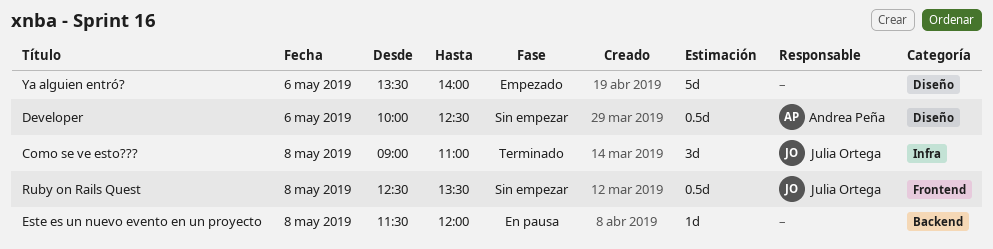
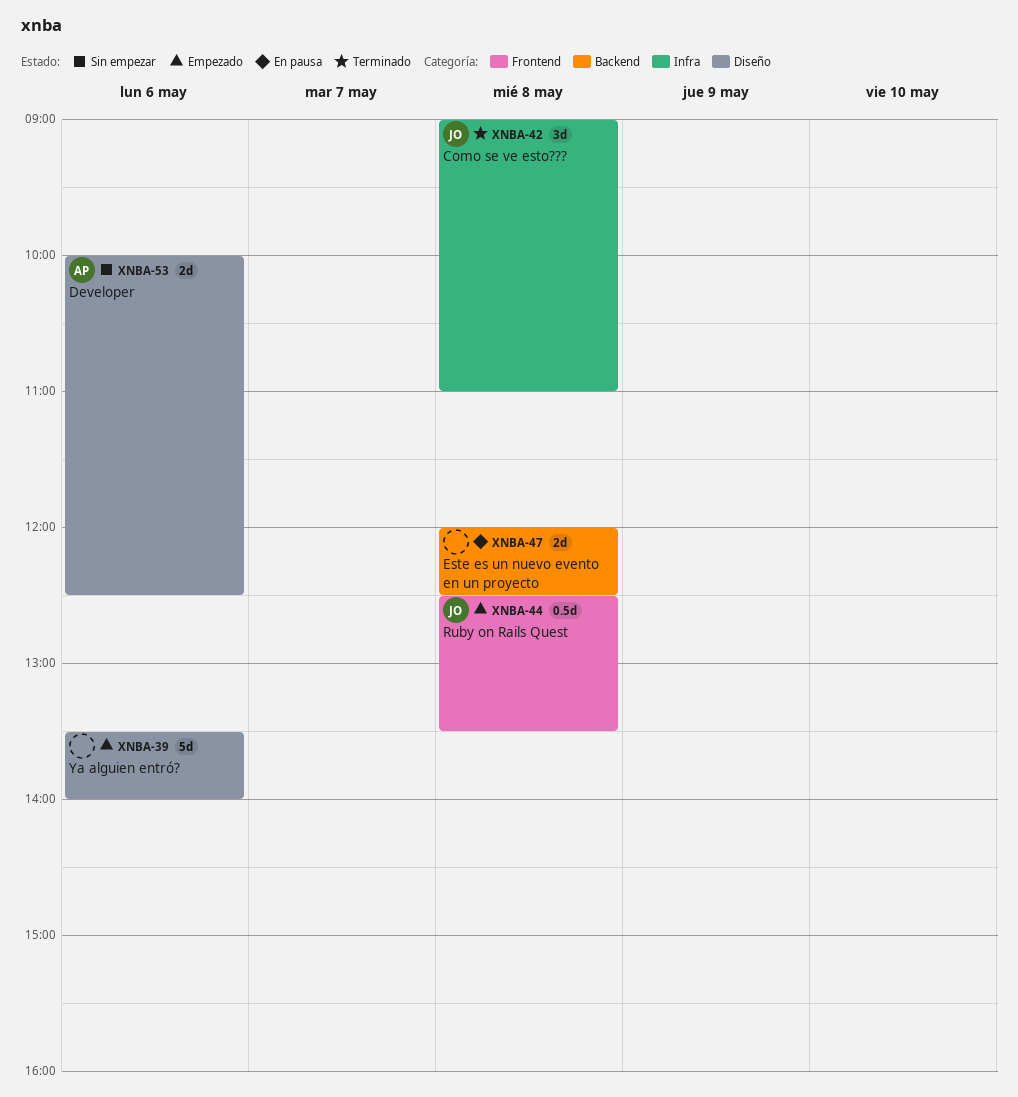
Developer, estimate: 0.5d -> 2d
Este es un nuevo evento en un proyecto, estimate: 1d -> 2d
Este es un nuevo evento en un proyecto, begins: 11:30 -> 12:00
Este es un nuevo evento en un proyecto, ends: 12:00 -> 12:30
Ruby on Rails Quest, status: Sin empezar -> Empezado

